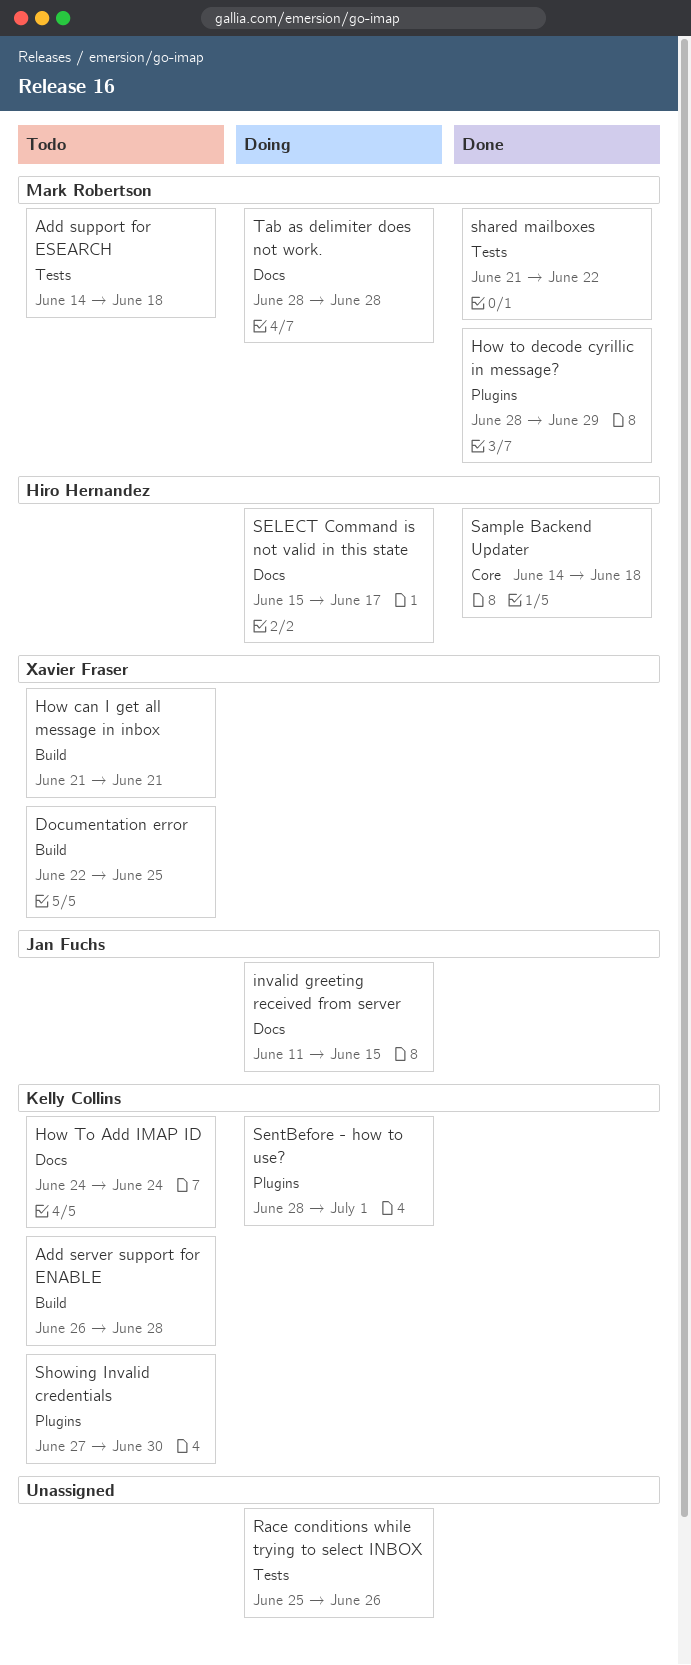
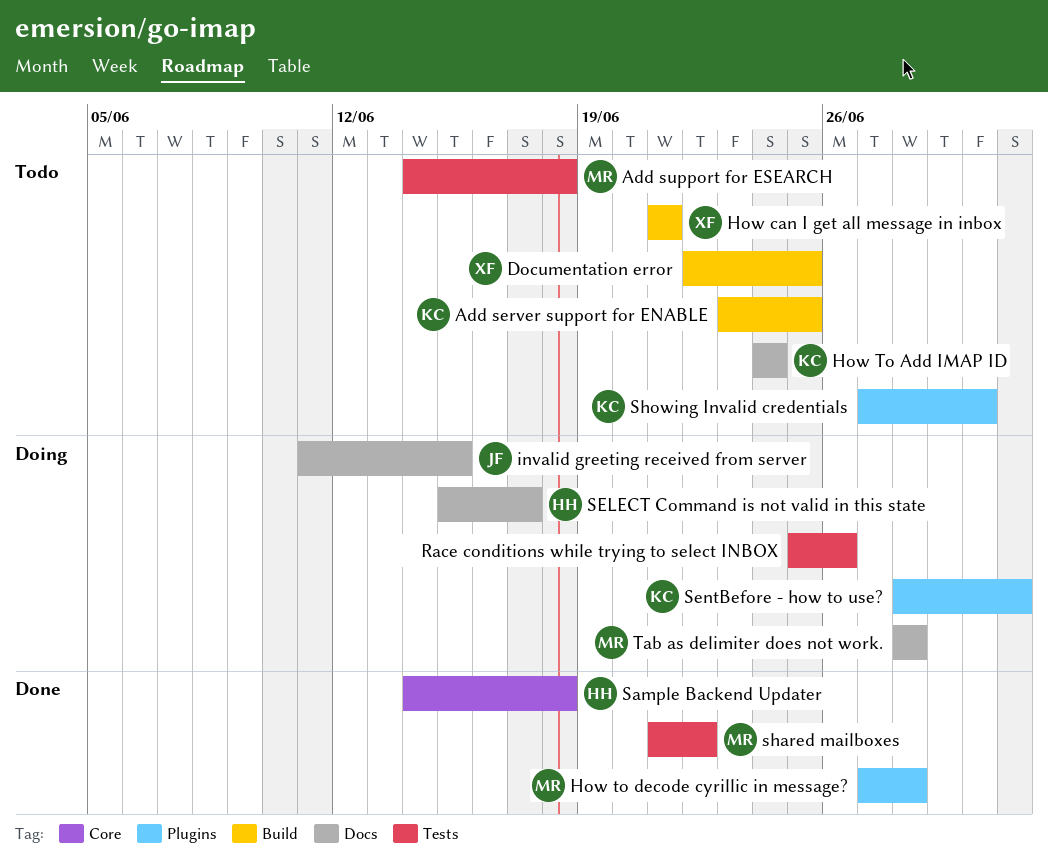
Add server support for ENABLE, start: Jun 26 -> Jun 23
Add server support for ENABLE, due: Jun 28 -> Jun 25
How to decode cyrillic in message?, start: Jun 28 -> Jun 27
How to decode cyrillic in message?, due: Jun 29 -> Jun 28

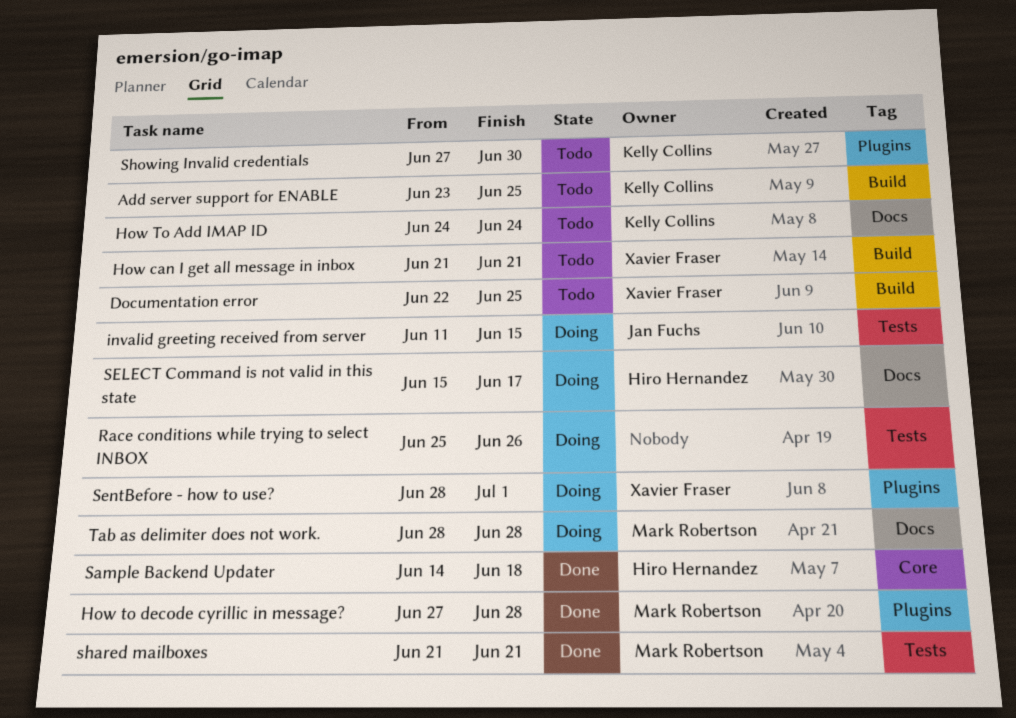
Add support for ESEARCH: present -> none
invalid greeting received from server, label: Docs -> Tests
SentBefore - how to use?, owner: Kelly Collins -> Xavier Fraser
shared mailboxes, due: Jun 22 -> Jun 21

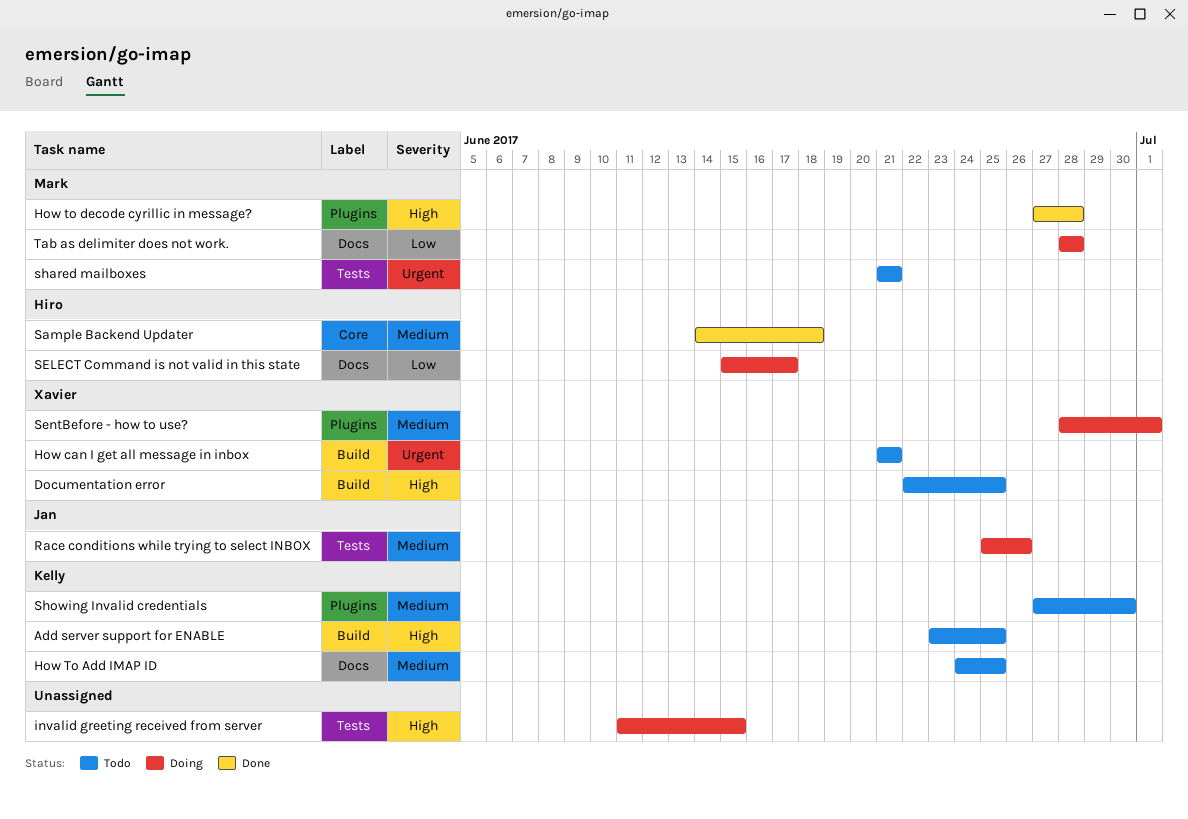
How To Add IMAP ID, due: Jun 24 -> Jun 25
invalid greeting received from server, owner: Jan Fuchs -> none
Race conditions while trying to select INBOX, owner: none -> Jan Fuchs
shared mailboxes, status: Done -> Todo

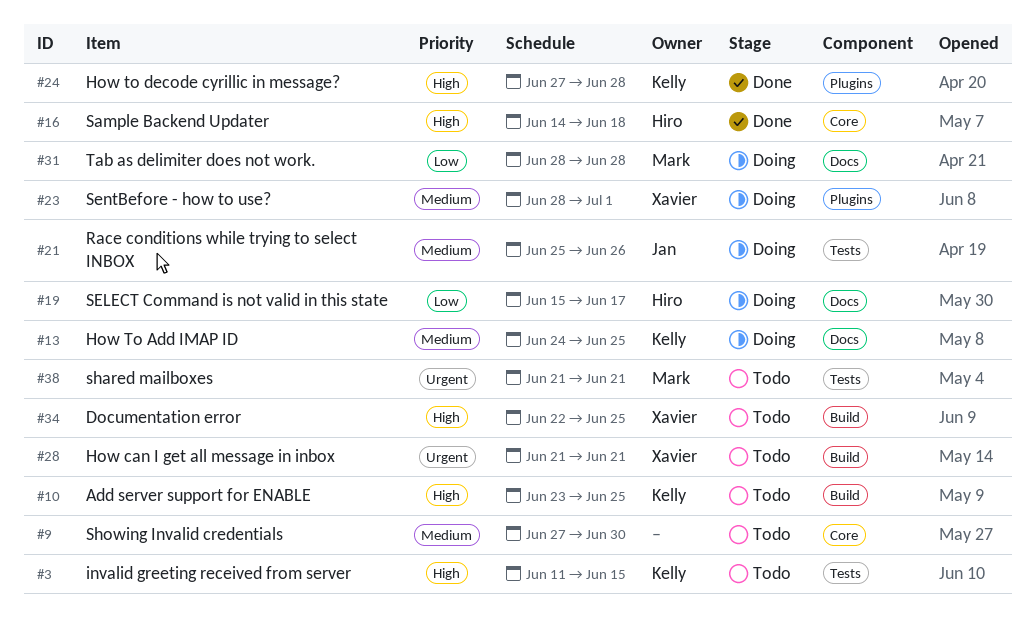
How To Add IMAP ID, status: Todo -> Doing
How to decode cyrillic in message?, owner: Mark -> Kelly
invalid greeting received from server, status: Doing -> Todo
invalid greeting received from server, owner: none -> Kelly
Sample Backend Updater, priority: Medium -> High
Showing Invalid credentials, owner: Kelly -> none
Showing Invalid credentials, label: Plugins -> Core

